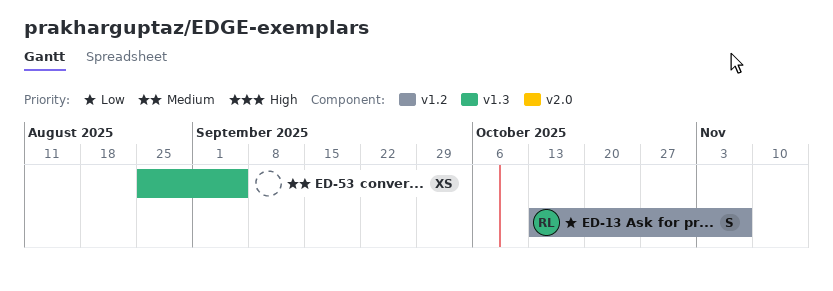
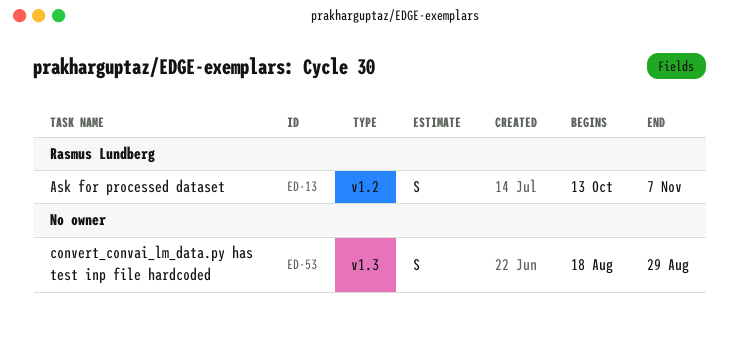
ED-53, estimate: XS -> S
ED-53, start: Aug 25 -> Aug 18
ED-53, due: Sep 5 -> Aug 29

